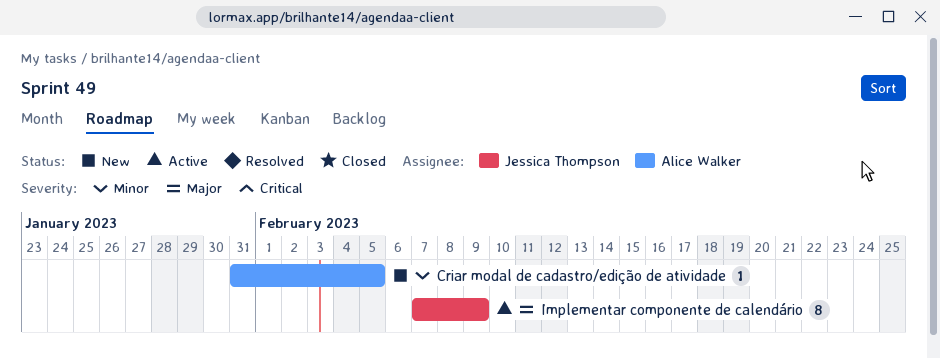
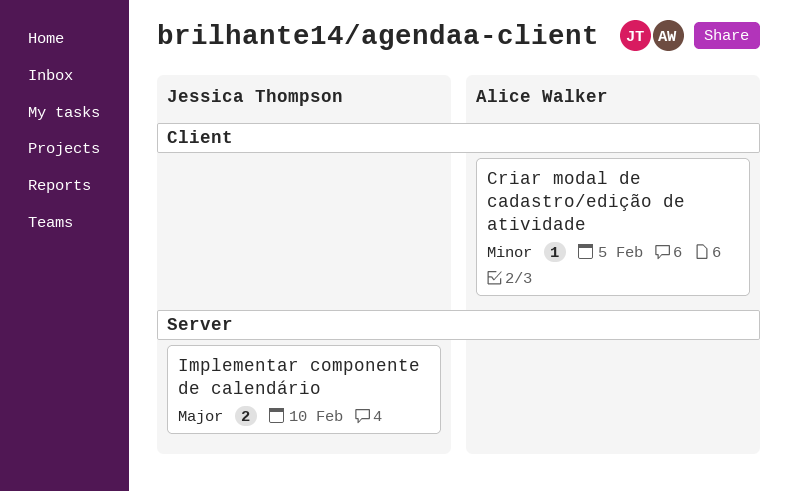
Implementar componente de calendário, estimate: 8 -> 2
Implementar componente de calendário, due: Feb 9 -> Feb 10

